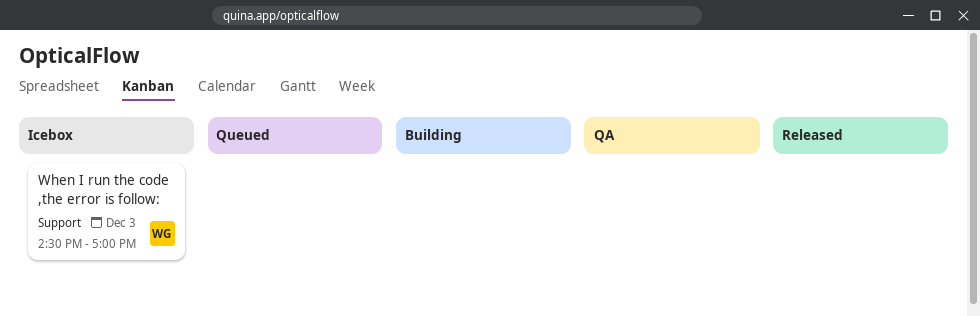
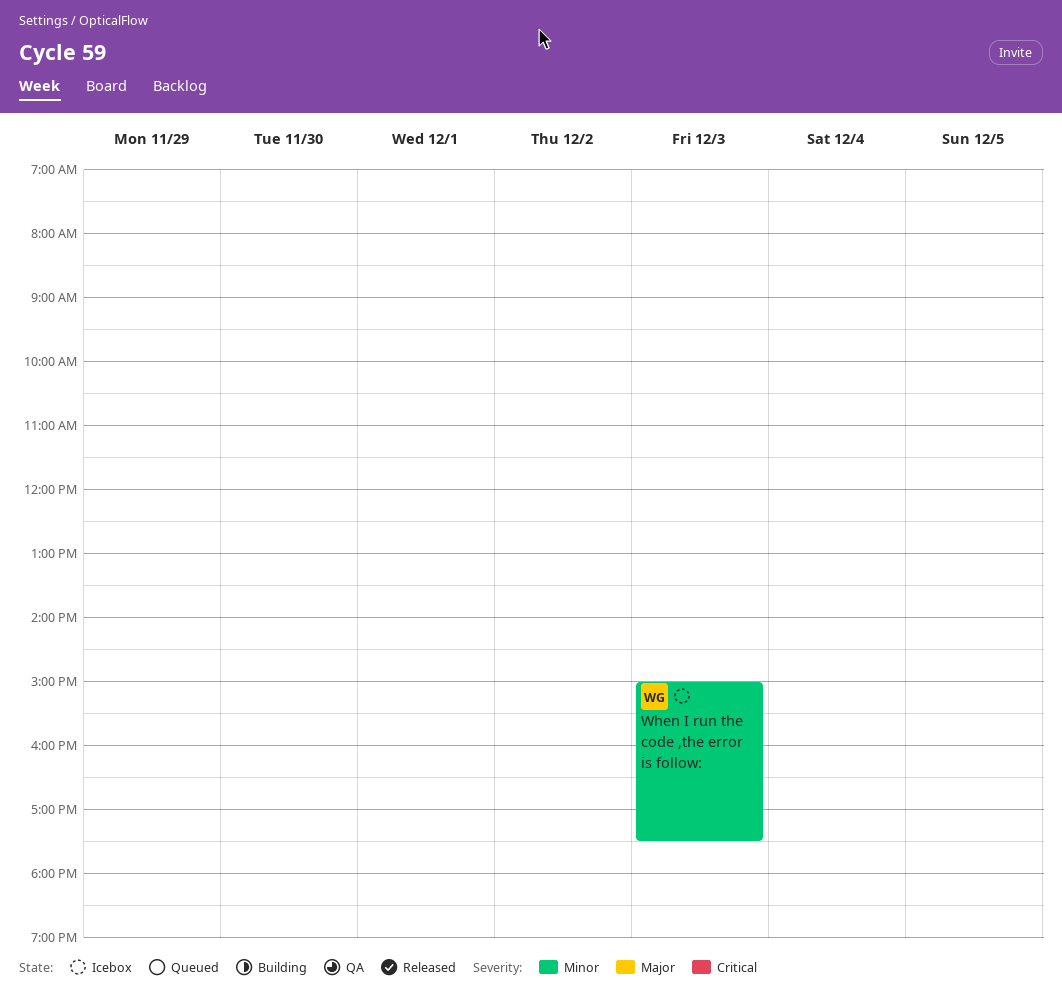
When I run the code ,the error is follow:, begins: 14:30 -> 15:00
When I run the code ,the error is follow:, ends: 17:00 -> 17:30

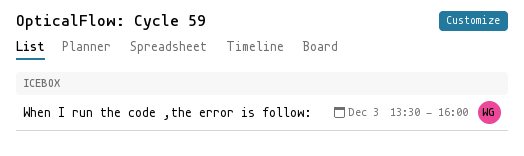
When I run the code ,the error is follow:, begins: 15:00 -> 13:30
When I run the code ,the error is follow:, ends: 17:30 -> 16:00

